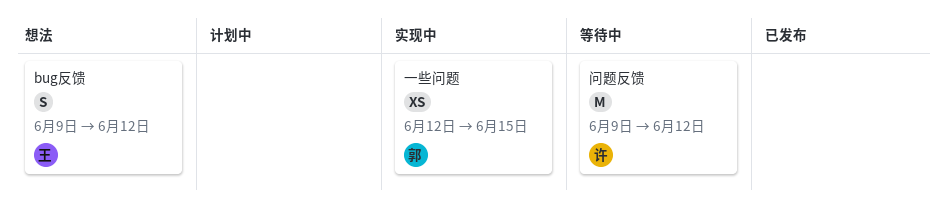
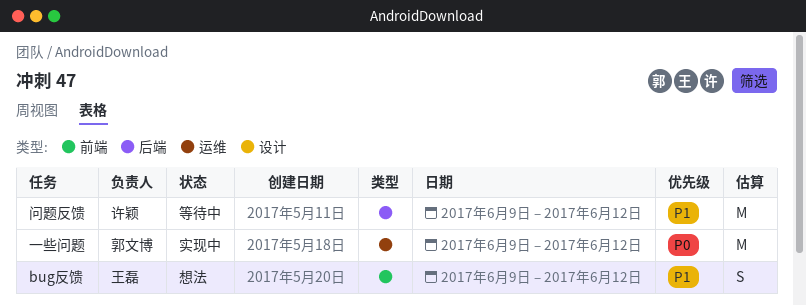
一些问题, estimate: XS -> M
一些问题, start: Jun 12 -> Jun 9
一些问题, due: Jun 15 -> Jun 12

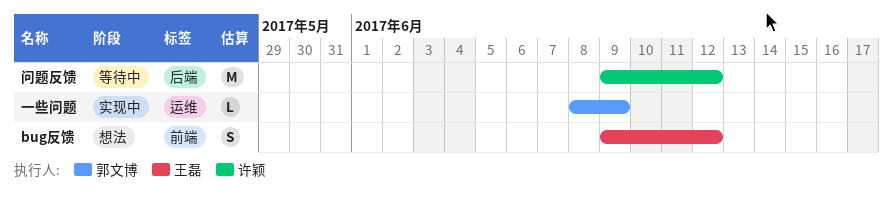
一些问题, estimate: M -> L
一些问题, start: Jun 9 -> Jun 8
一些问题, due: Jun 12 -> Jun 9

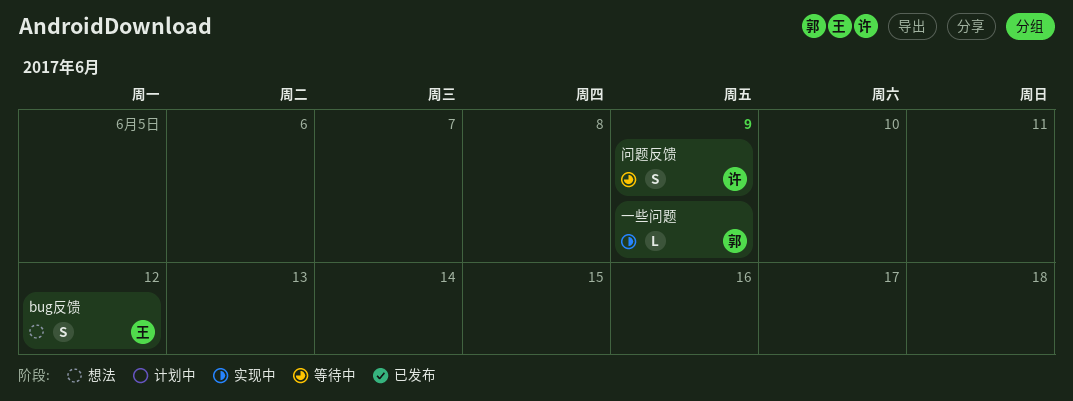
问题反馈, estimate: M -> S
问题反馈, due: Jun 12 -> Jun 9

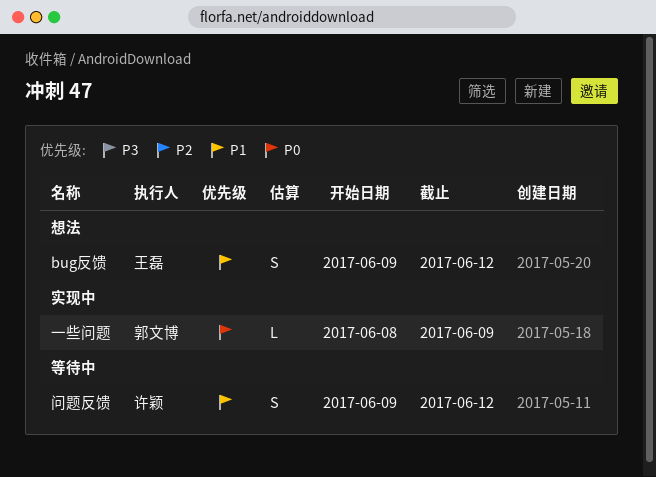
问题反馈, due: Jun 9 -> Jun 12

